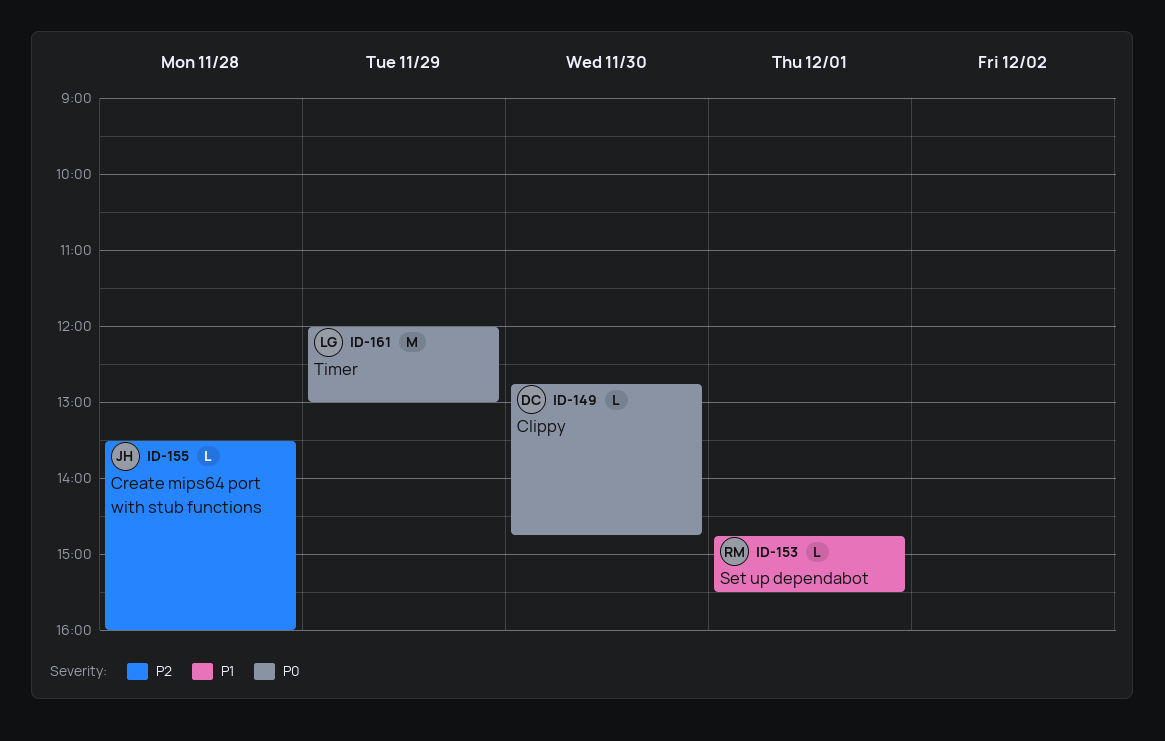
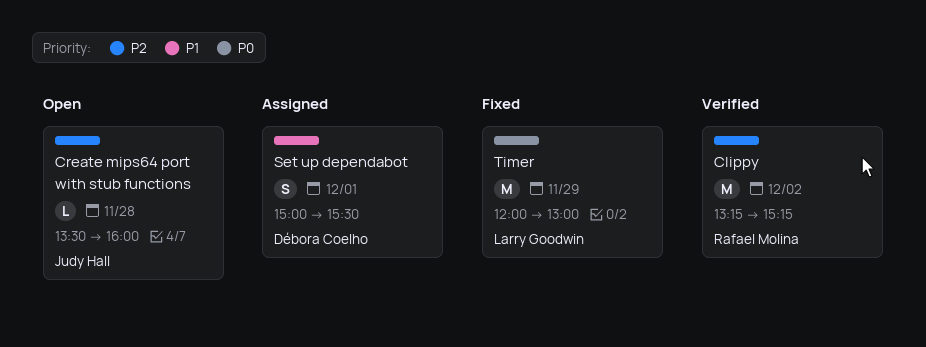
Clippy, owner: Débora Coelho -> Rafael Molina
Clippy, priority: P0 -> P2
Clippy, estimate: L -> M
Clippy, day: Nov 30 -> Dec 2
Clippy, begins: 12:45 -> 13:15
Clippy, ends: 14:45 -> 15:15
Set up dependabot, owner: Rafael Molina -> Débora Coelho
Set up dependabot, estimate: L -> S
Set up dependabot, begins: 14:45 -> 15:00

